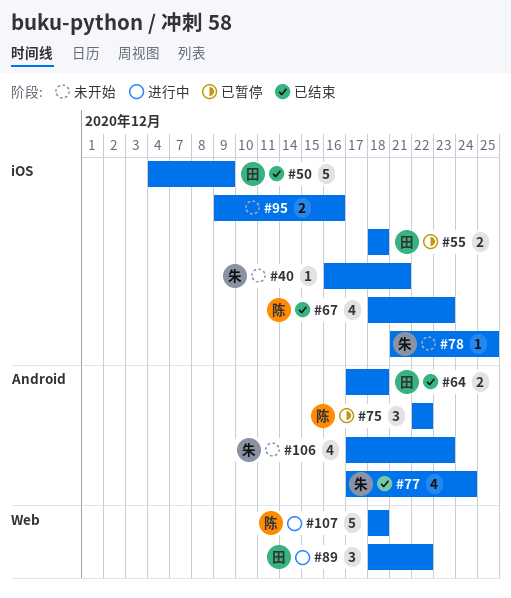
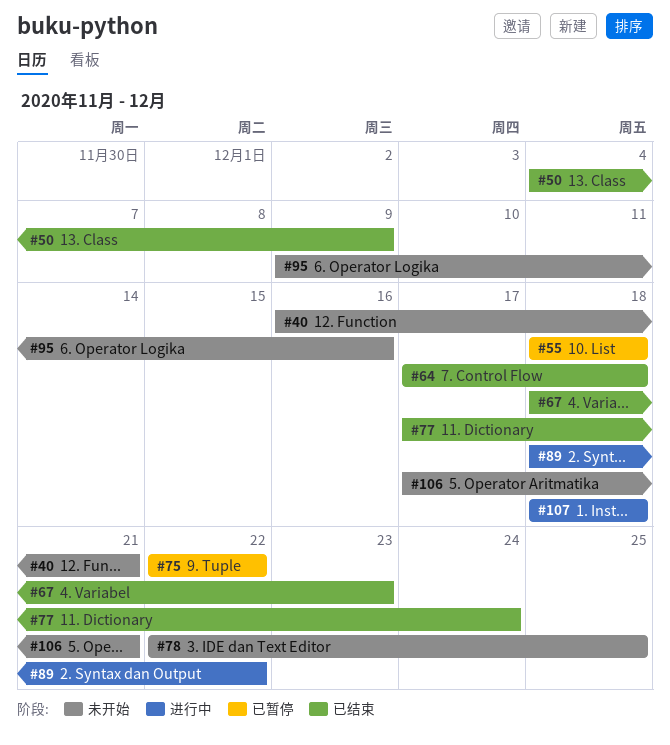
#78, start: Dec 21 -> Dec 22
#106, due: Dec 23 -> Dec 21

